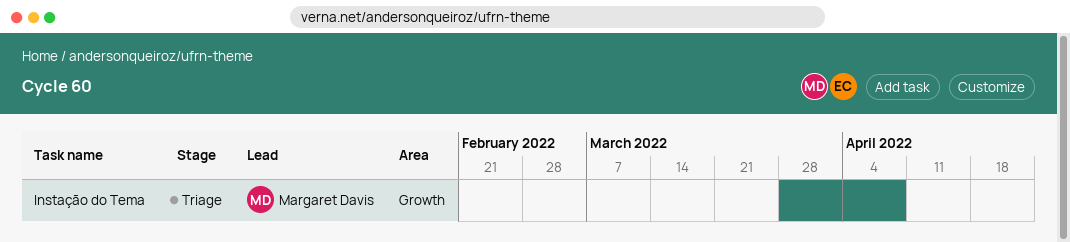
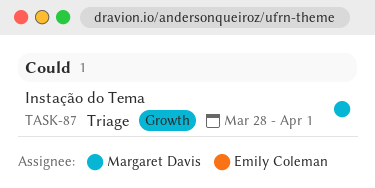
Instação do Tema, due: Apr 8 -> Apr 1

